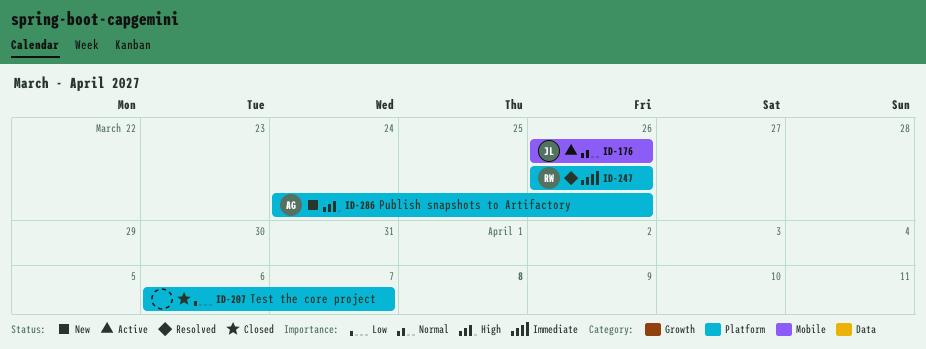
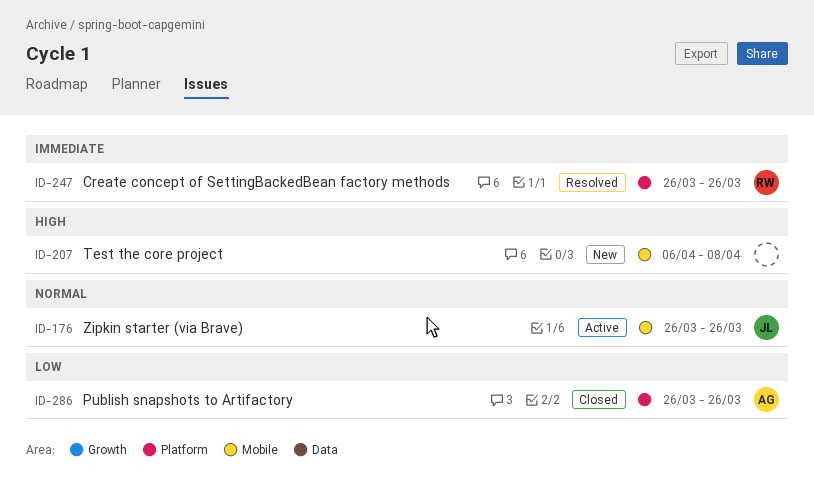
ID-207, status: Closed -> New
ID-207, priority: Low -> High
ID-207, label: Platform -> Mobile
ID-207, due: Apr 7 -> Apr 8
ID-286, status: New -> Closed
ID-286, priority: High -> Low
ID-286, start: Mar 24 -> Mar 26

